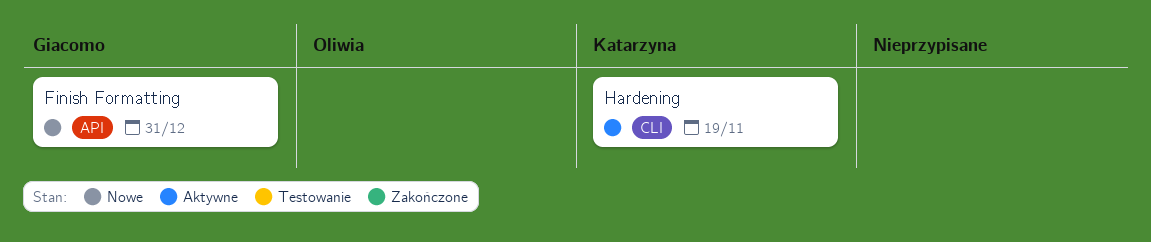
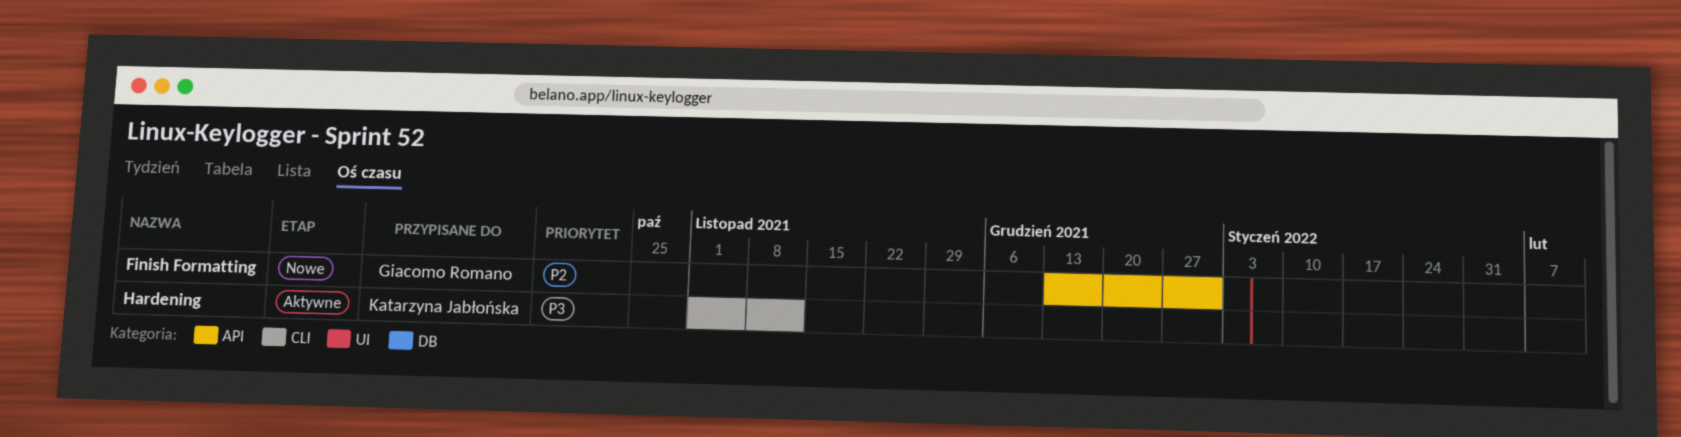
Hardening, due: Nov 19 -> Nov 12

